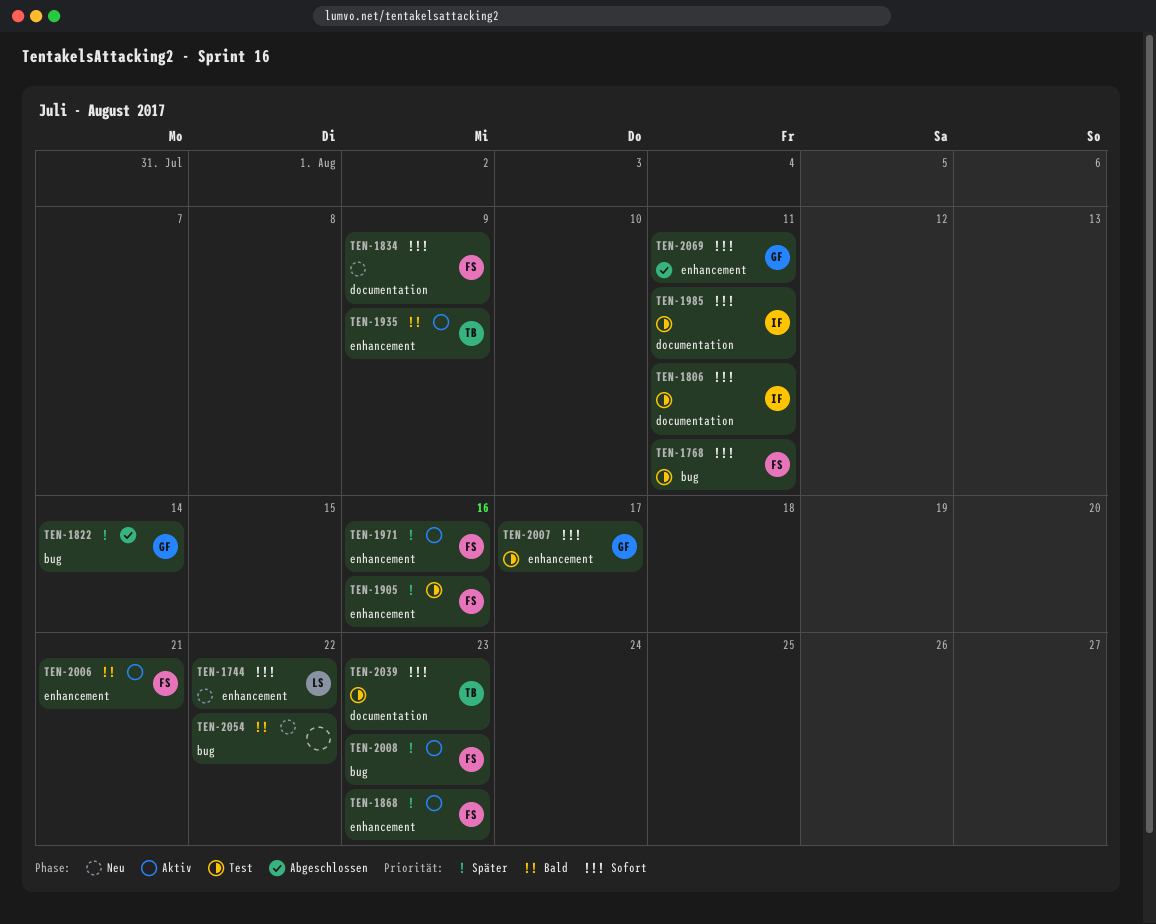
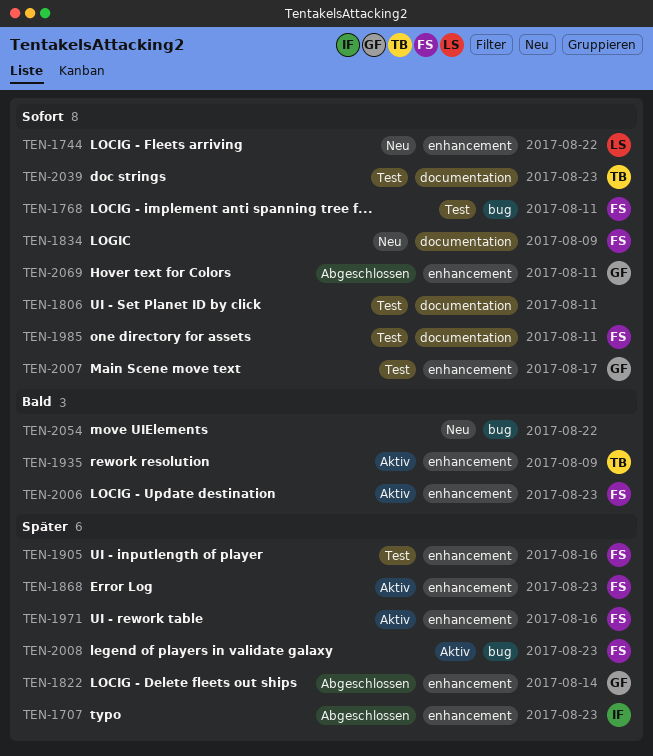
TEN-1707: none -> present
TEN-1806, owner: IF -> none
TEN-1822, label: bug -> enhancement
TEN-1985, owner: IF -> FS
TEN-2006, due: Aug 21 -> Aug 23

